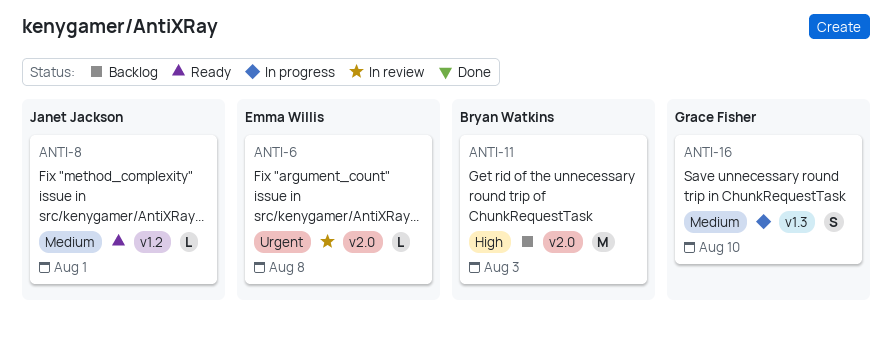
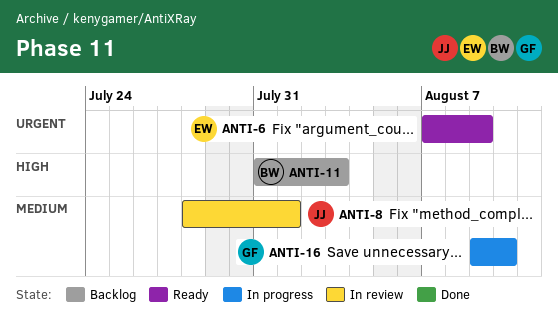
ANTI-6, status: In review -> Ready
ANTI-6, due: Aug 8 -> Aug 9
ANTI-8, status: Ready -> In review

